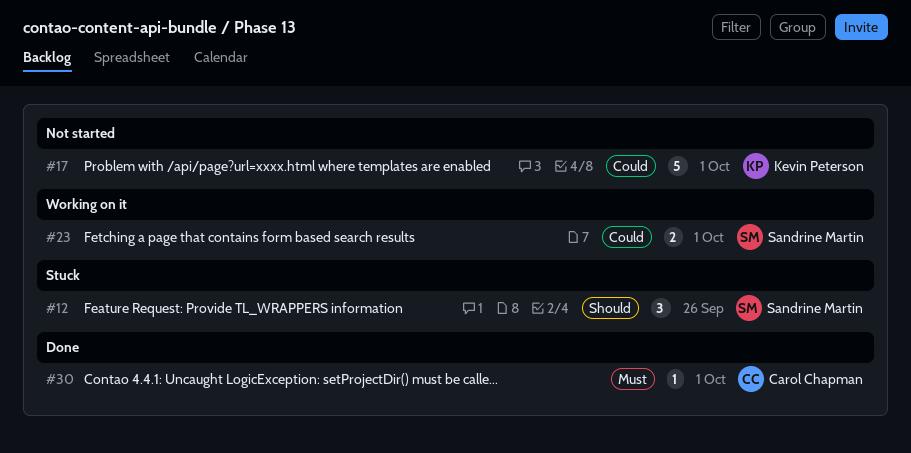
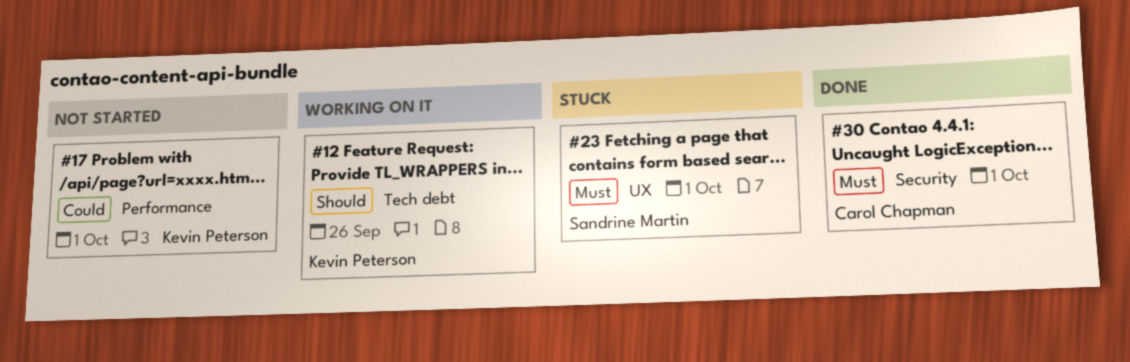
#12, status: Stuck -> Working on it
#12, owner: Sandrine Martin -> Kevin Peterson
#23, status: Working on it -> Stuck
#23, priority: Could -> Must

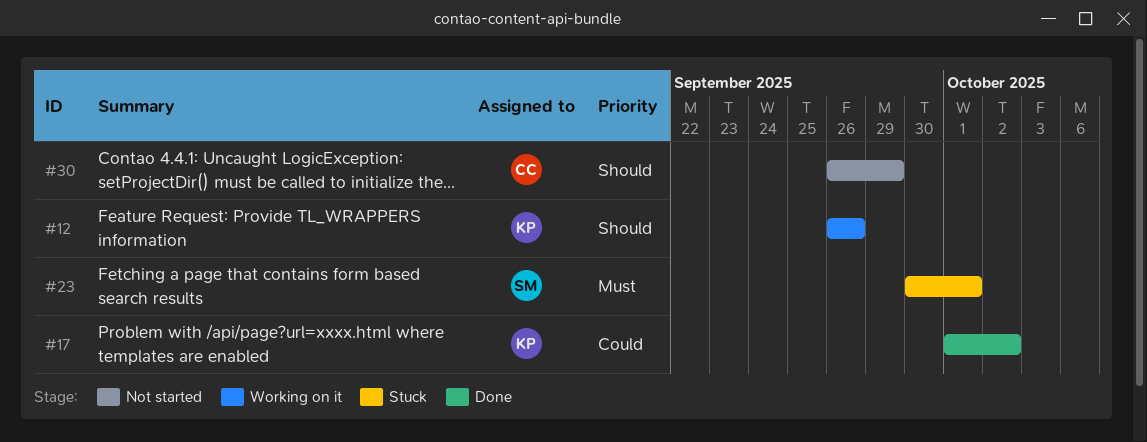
#17, status: Not started -> Done
#17, due: Oct 1 -> Oct 2
#30, status: Done -> Not started
#30, priority: Must -> Should
#30, due: Oct 1 -> Sep 29

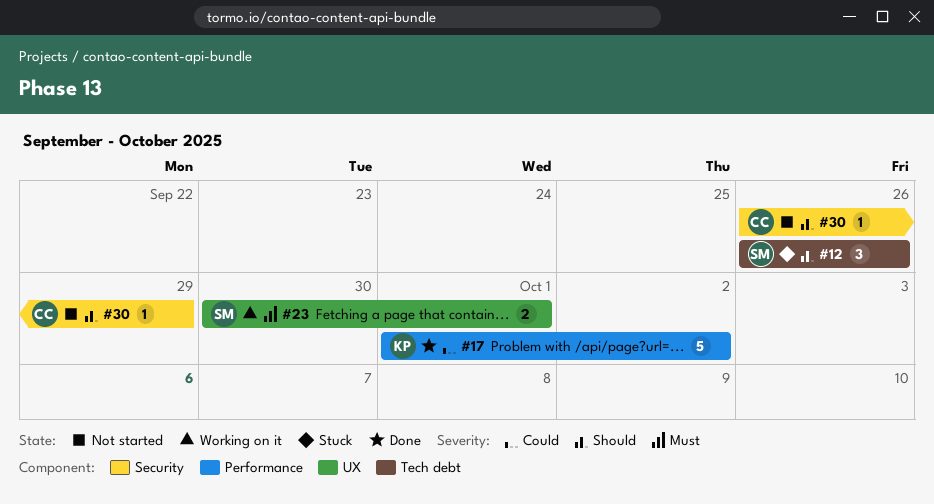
#12, status: Working on it -> Stuck
#12, owner: KP -> SM
#23, status: Stuck -> Working on it

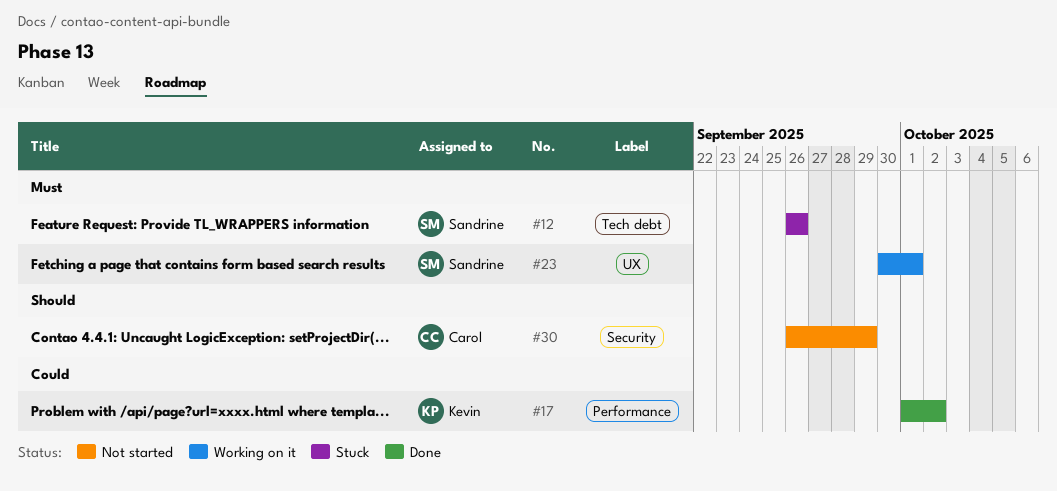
#12, priority: Should -> Must

